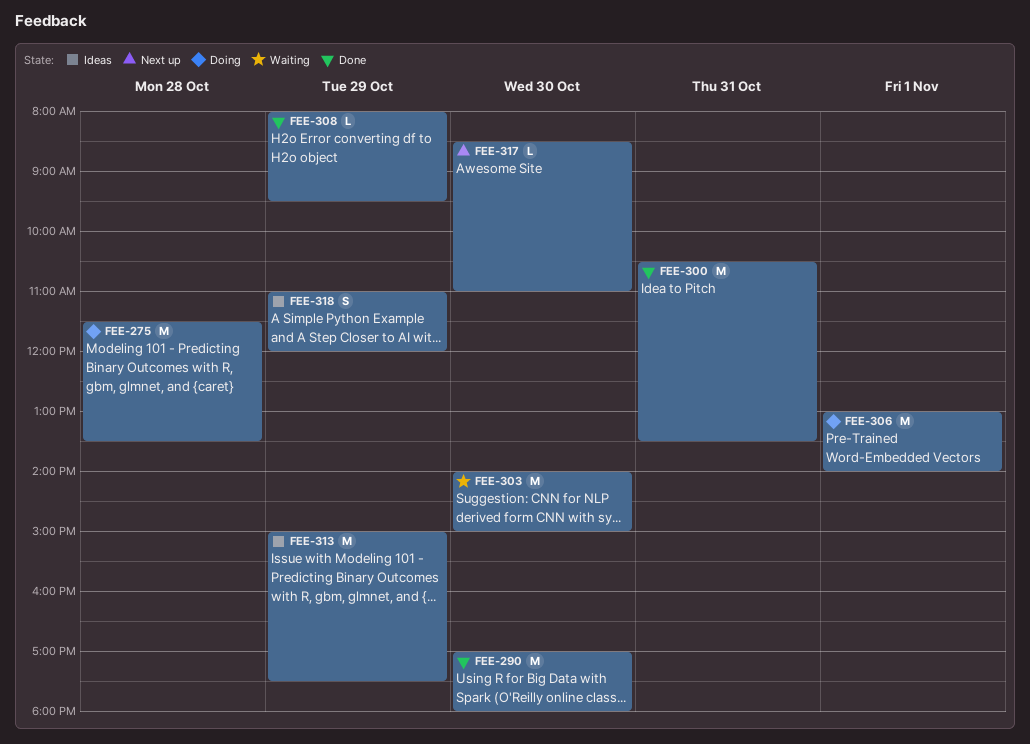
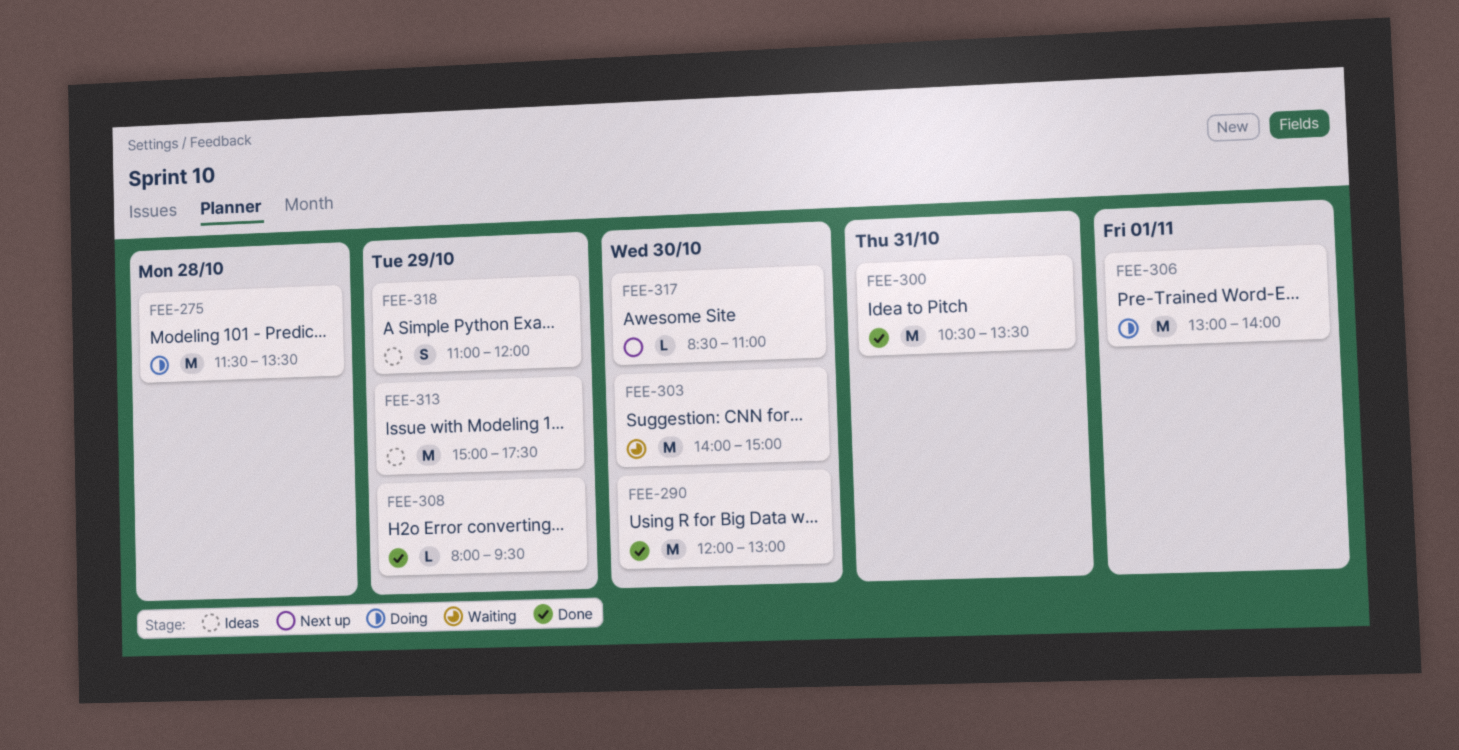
FEE-290, begins: 17:00 -> 12:00
FEE-290, ends: 18:00 -> 13:00

